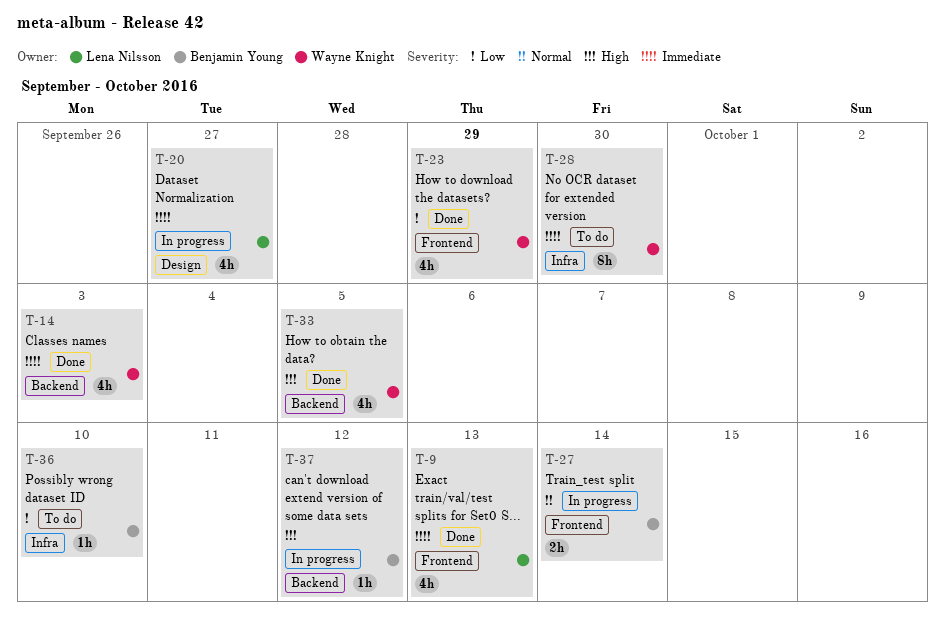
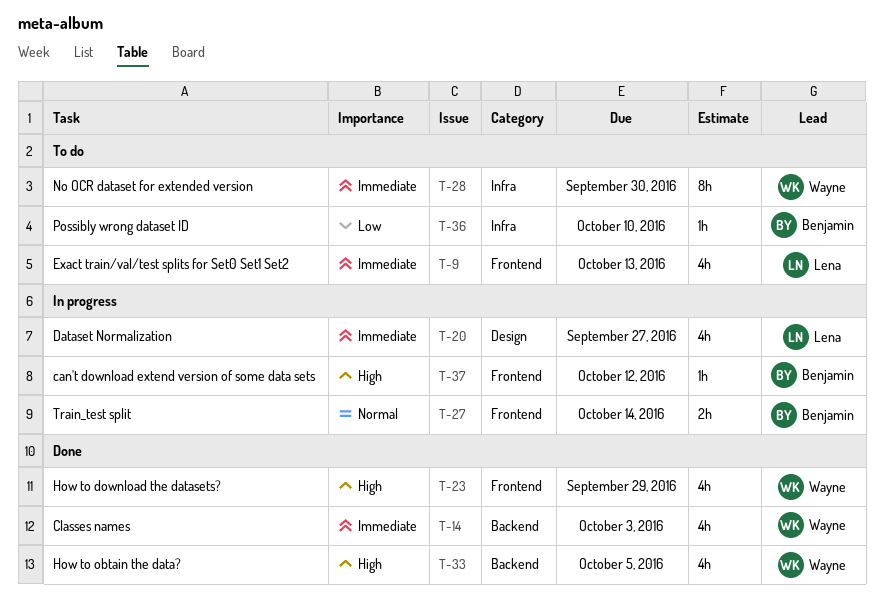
T-9, status: Done -> To do
T-23, priority: Low -> High
T-37, label: Backend -> Frontend

